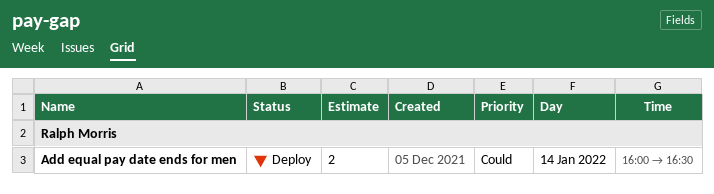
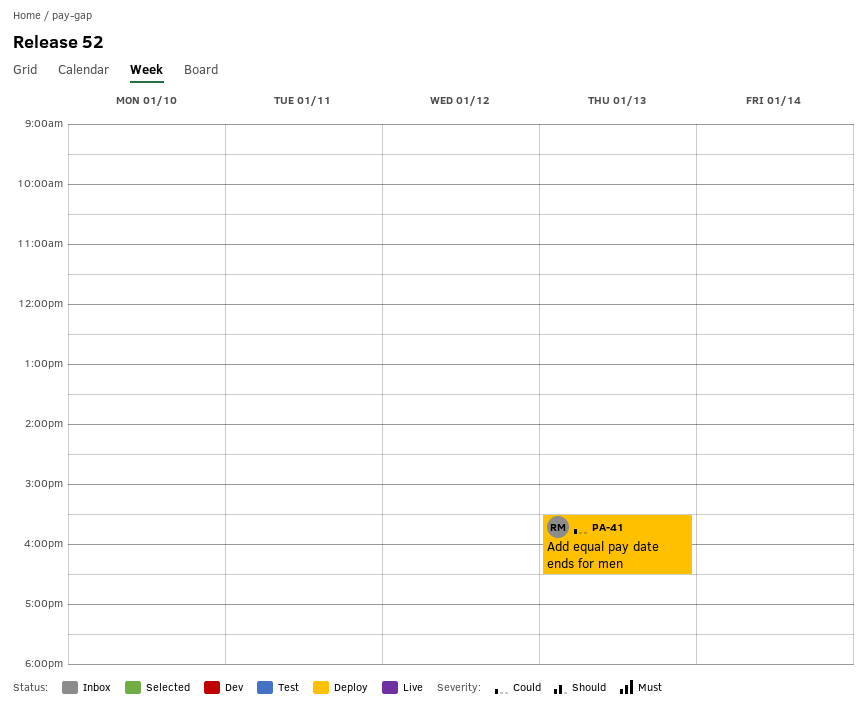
Add equal pay date ends for men, day: Jan 14 -> Jan 13
Add equal pay date ends for men, begins: 16:00 -> 15:30

